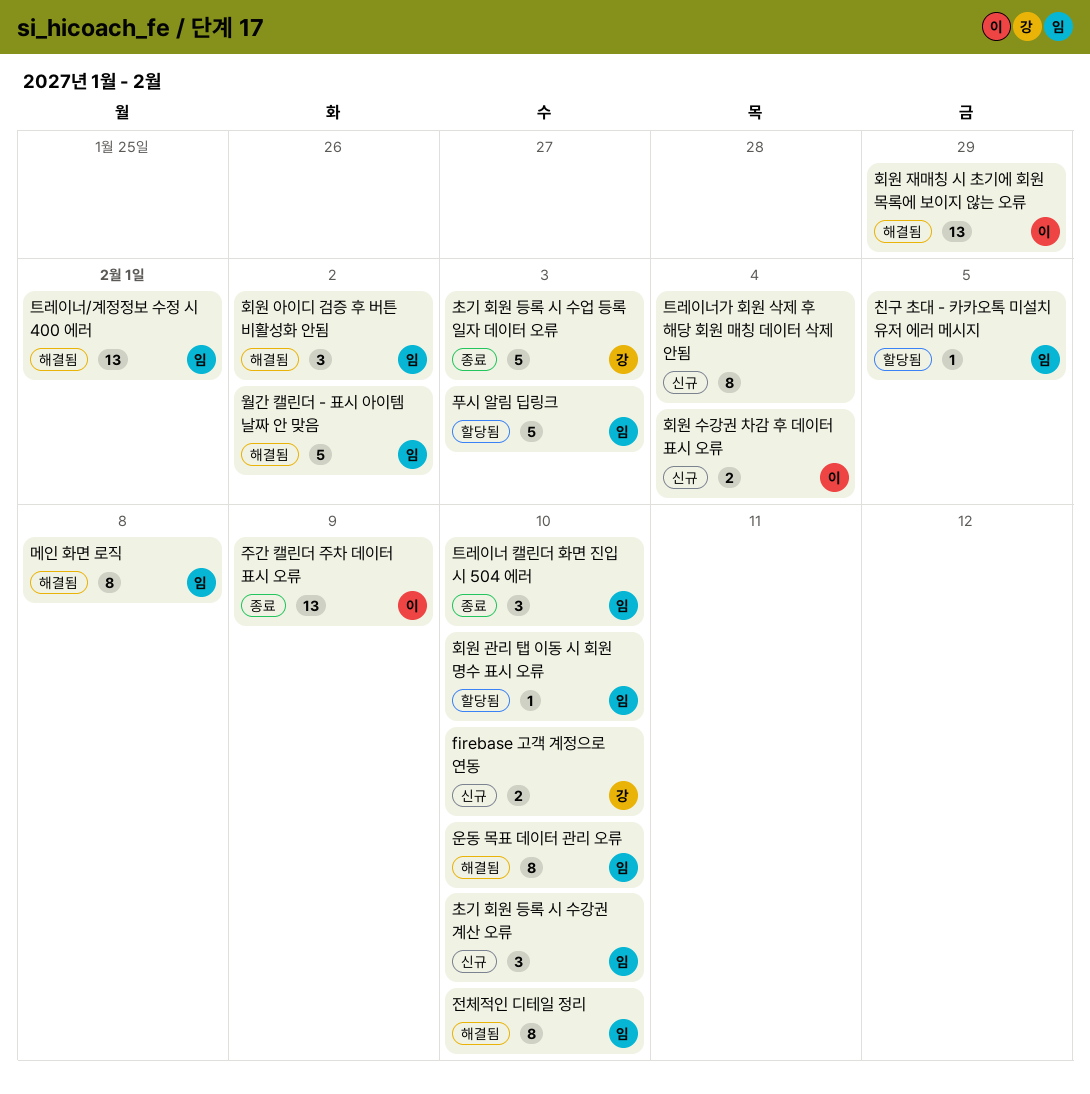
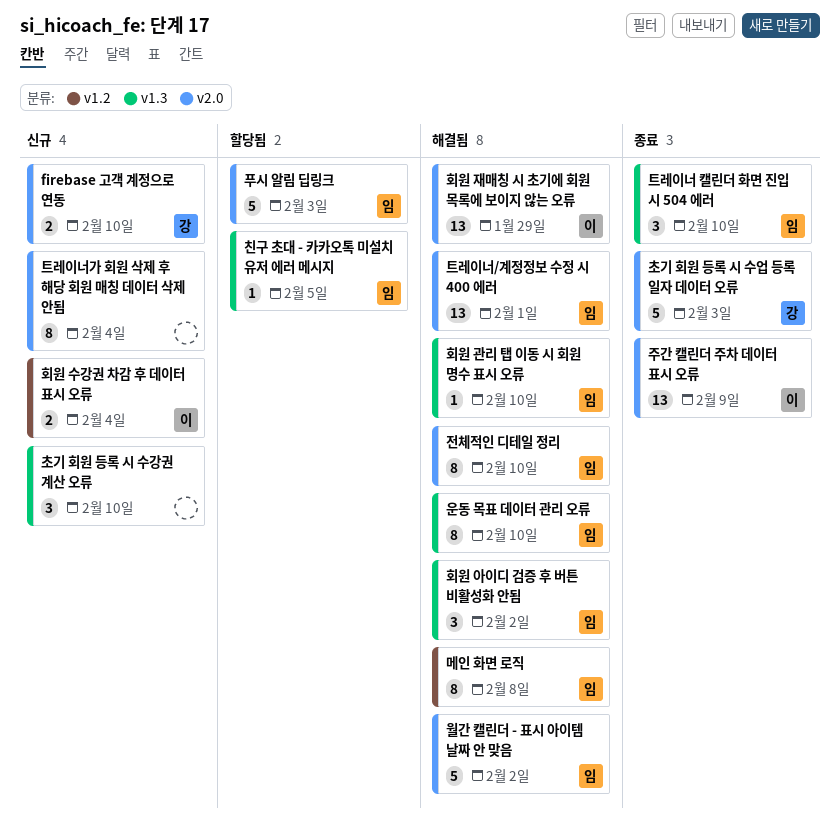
초기 회원 등록 시 수강권 계산 오류, owner: 임 -> none
회원 관리 탭 이동 시 회원 명수 표시 오류, status: 할당됨 -> 해결됨

